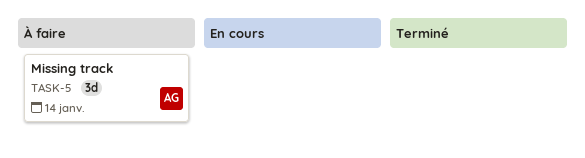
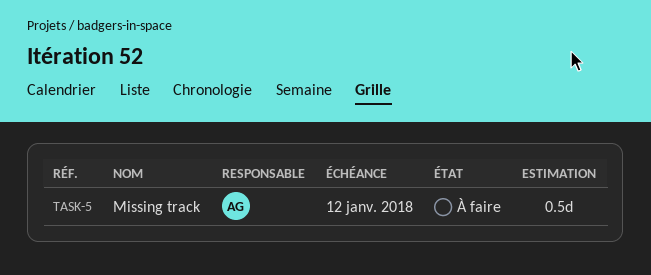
TASK-5, estimate: 3d -> 0.5d
TASK-5, due: Jan 14 -> Jan 12

